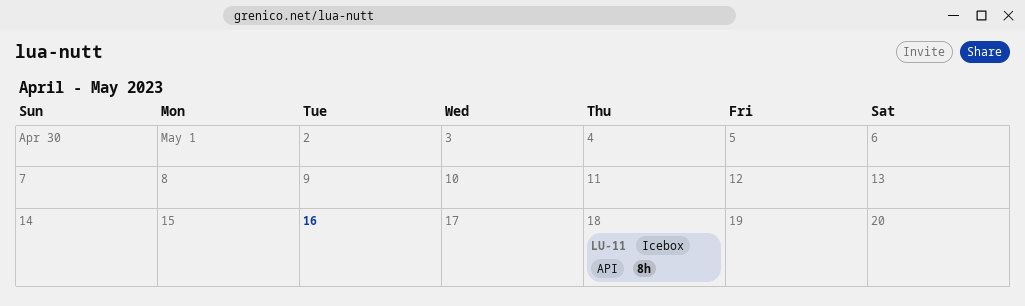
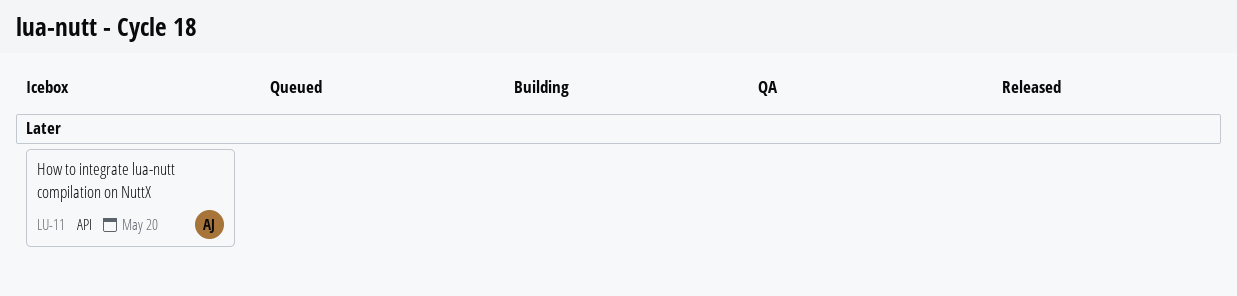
LU-11, due: May 18 -> May 20

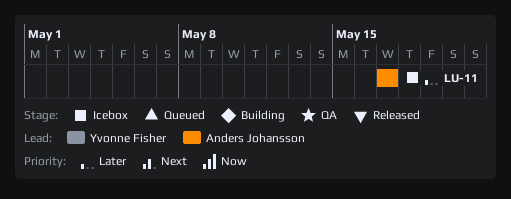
LU-11, due: May 20 -> May 17

